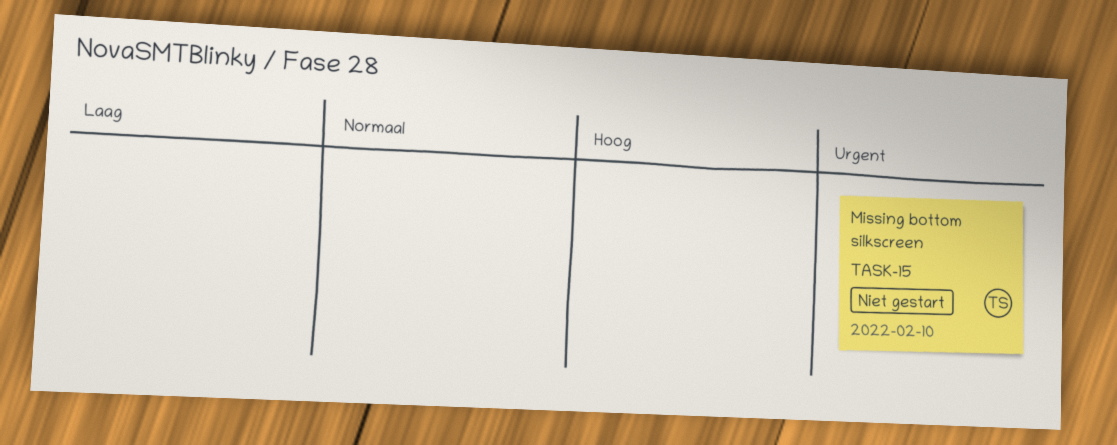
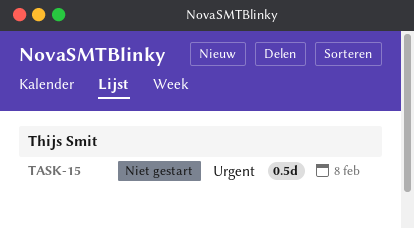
TASK-15, due: Feb 10 -> Feb 8

